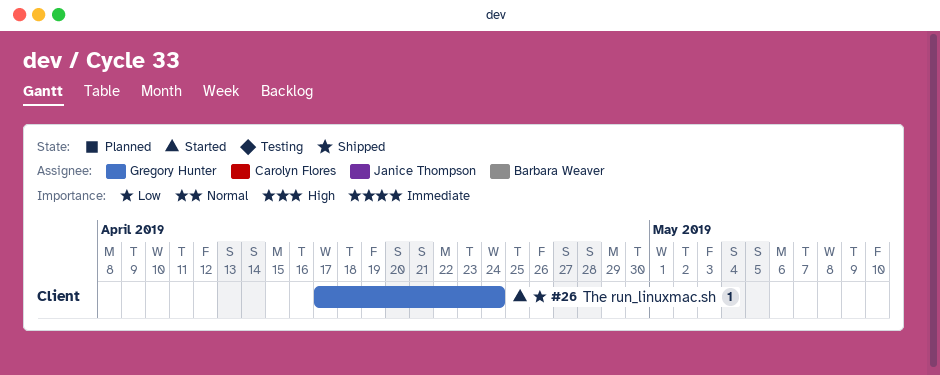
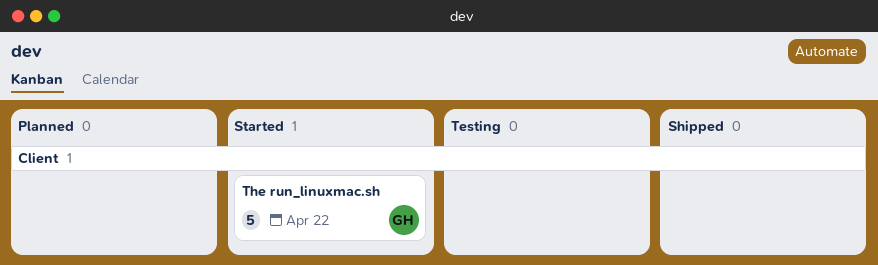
The run_linuxmac.sh, estimate: 1 -> 5
The run_linuxmac.sh, due: Apr 24 -> Apr 22

